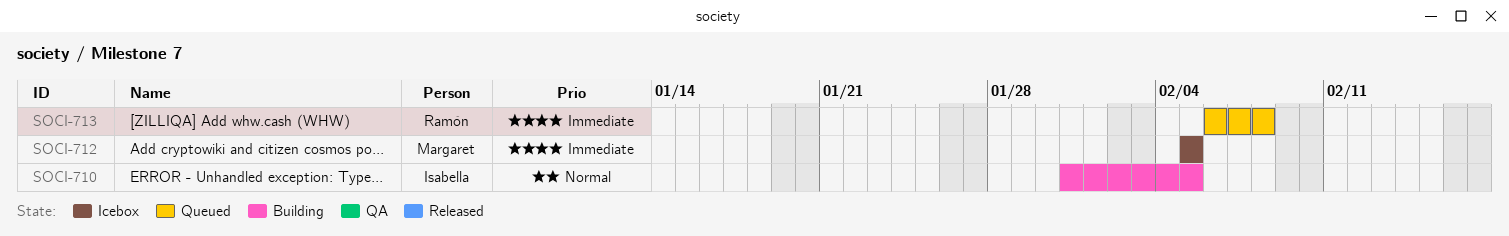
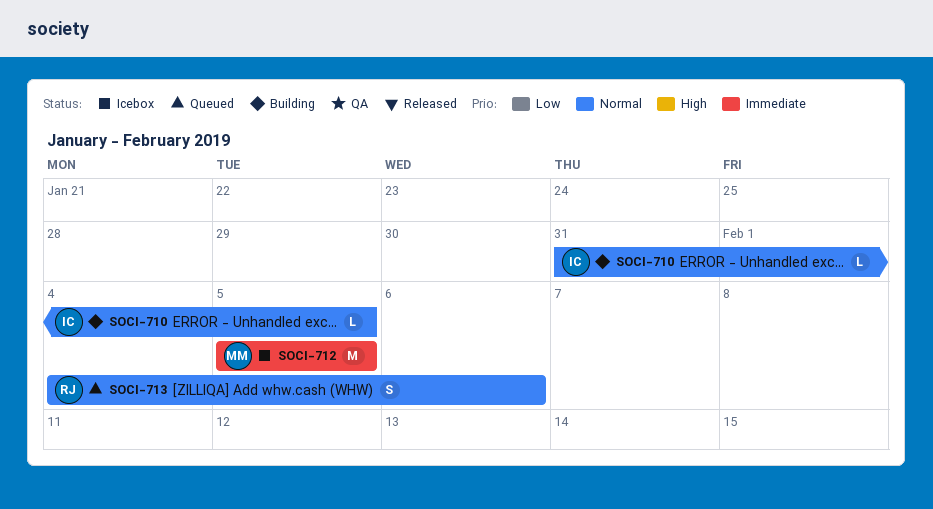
SOCI-713, priority: Immediate -> Normal
SOCI-713, start: Feb 6 -> Feb 4
SOCI-713, due: Feb 8 -> Feb 6

